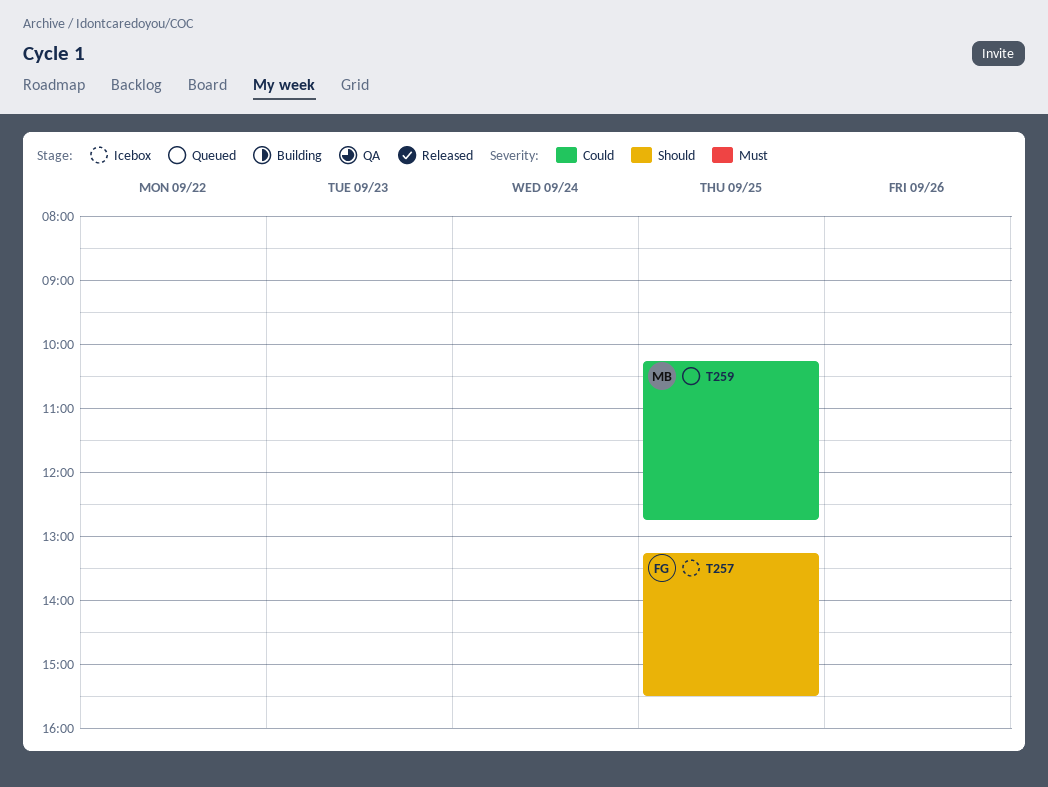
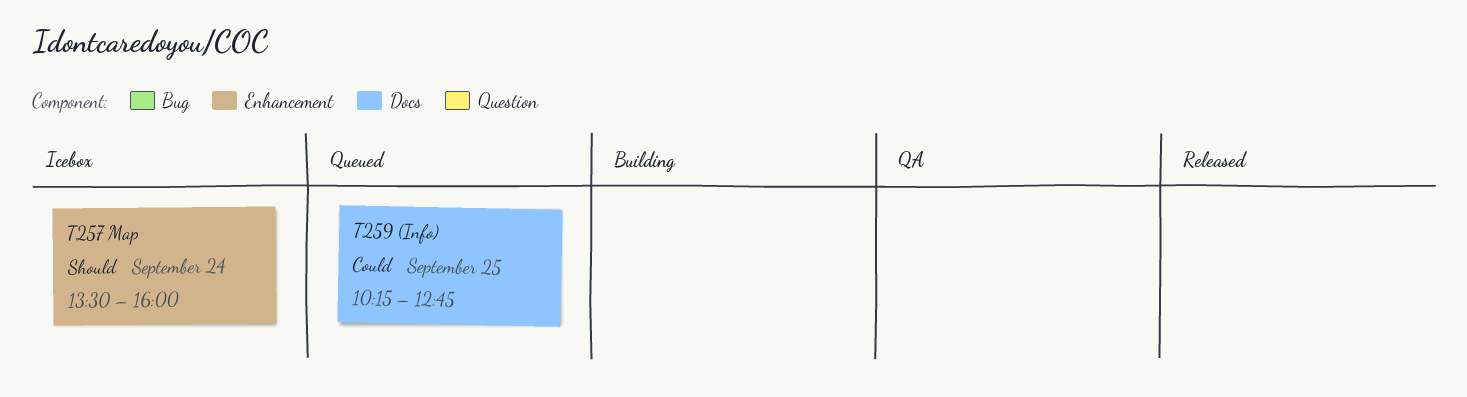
T257, day: Sep 25 -> Sep 24
T257, begins: 13:15 -> 13:30
T257, ends: 15:30 -> 16:00

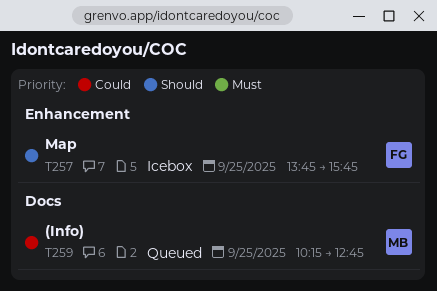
T257, day: Sep 24 -> Sep 25
T257, begins: 13:30 -> 13:45
T257, ends: 16:00 -> 15:45

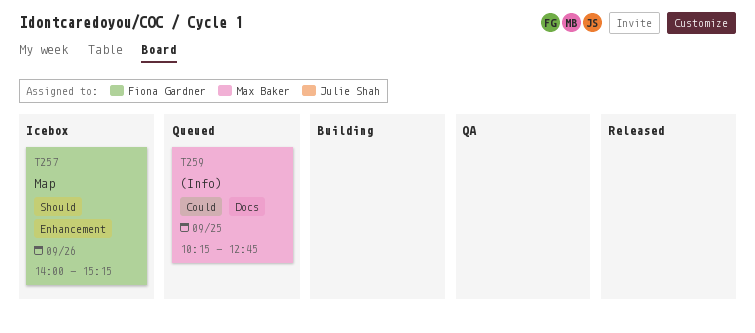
T257, day: Sep 25 -> Sep 26
T257, begins: 13:45 -> 14:00
T257, ends: 15:45 -> 15:15

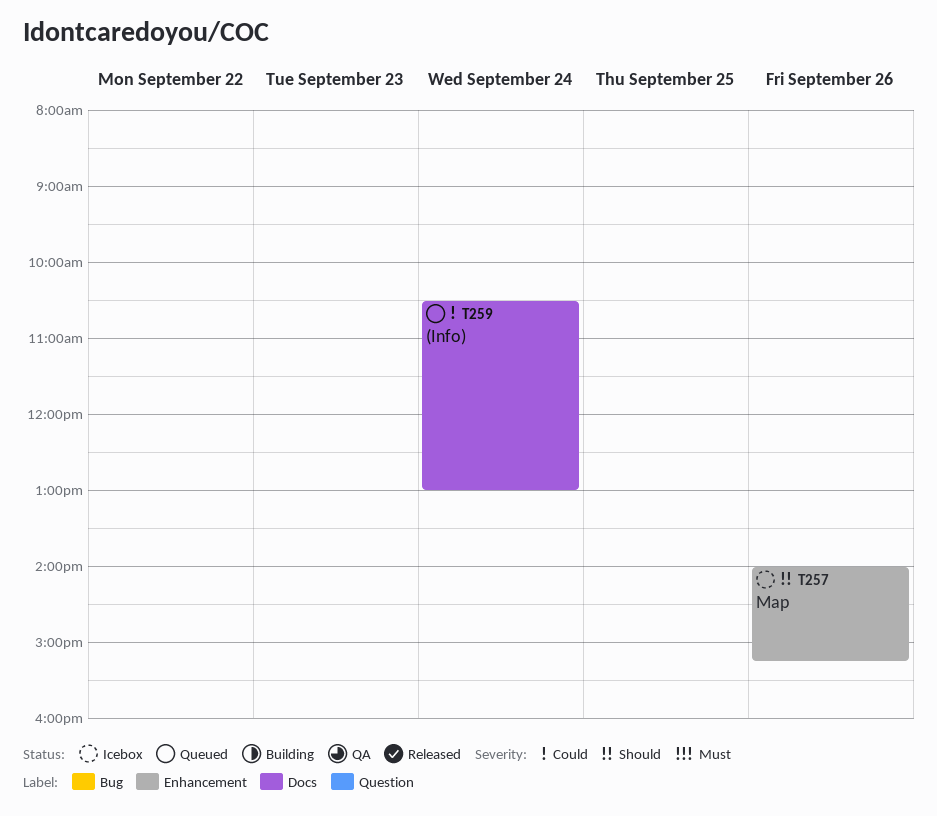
T259, day: Sep 25 -> Sep 24
T259, begins: 10:15 -> 10:30
T259, ends: 12:45 -> 13:00

